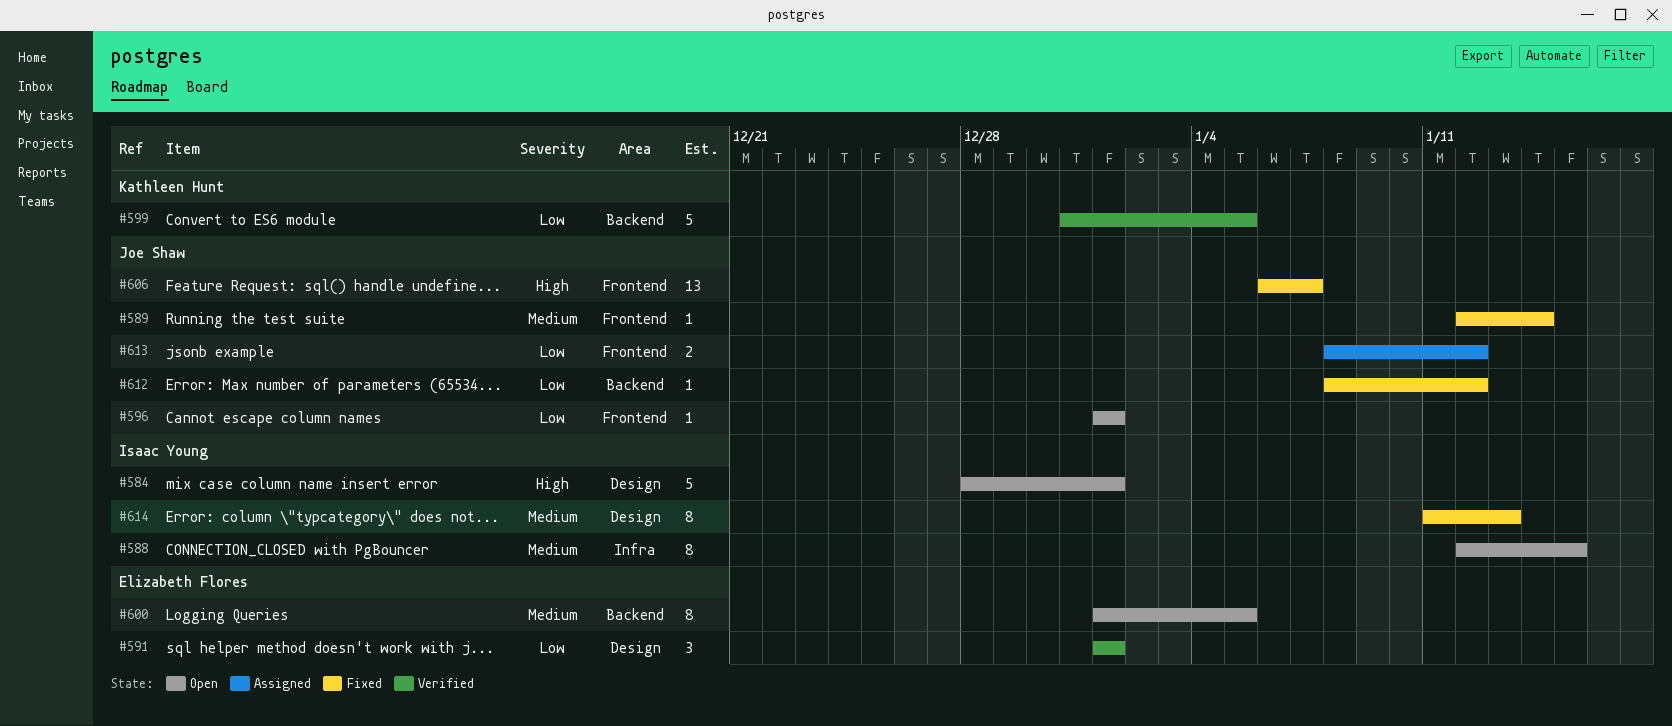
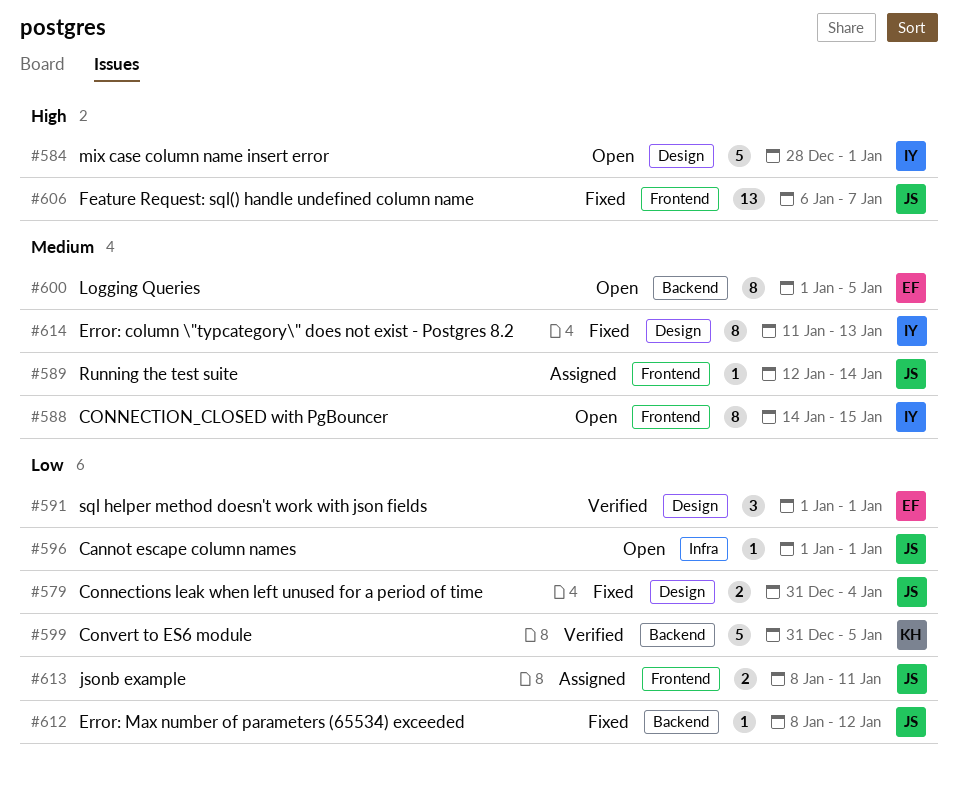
#579: none -> present
#588, label: Infra -> Frontend
#588, start: Jan 12 -> Jan 14
#589, status: Fixed -> Assigned
#596, label: Frontend -> Infra
#613, due: Jan 12 -> Jan 11

